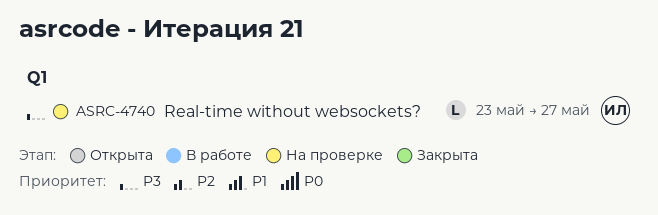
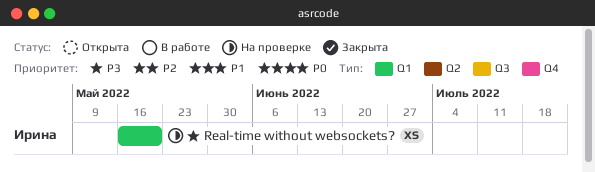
Real-time without websockets?, estimate: L -> XS
Real-time without websockets?, start: May 23 -> May 16
Real-time without websockets?, due: May 27 -> May 20

